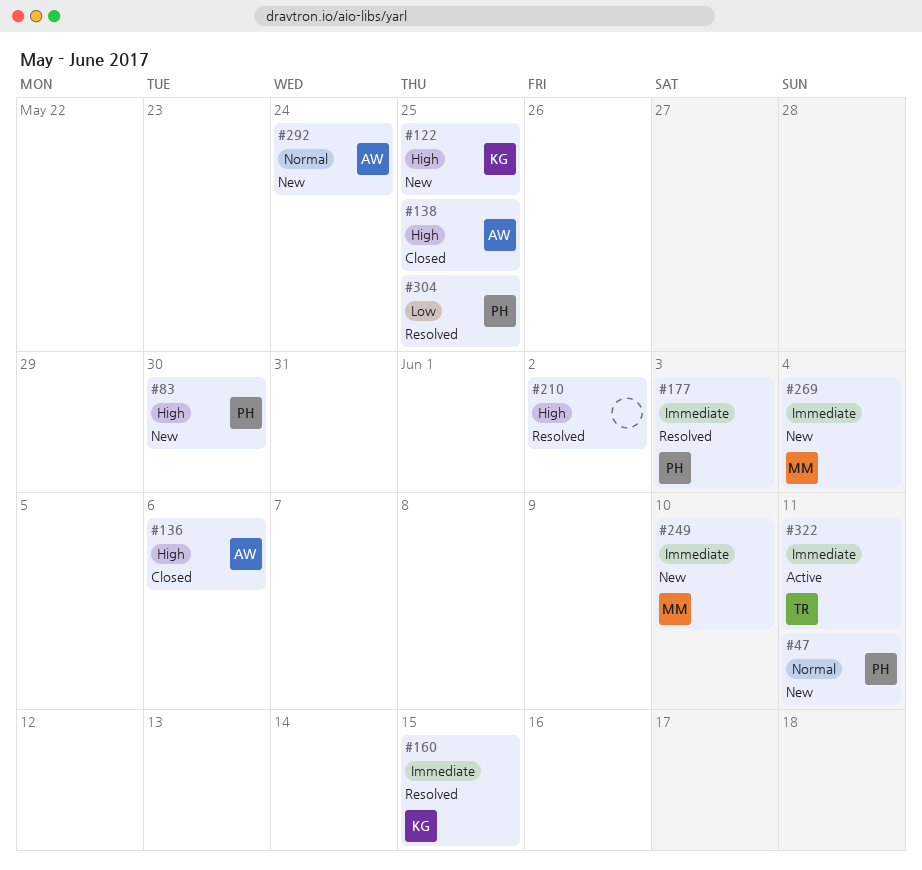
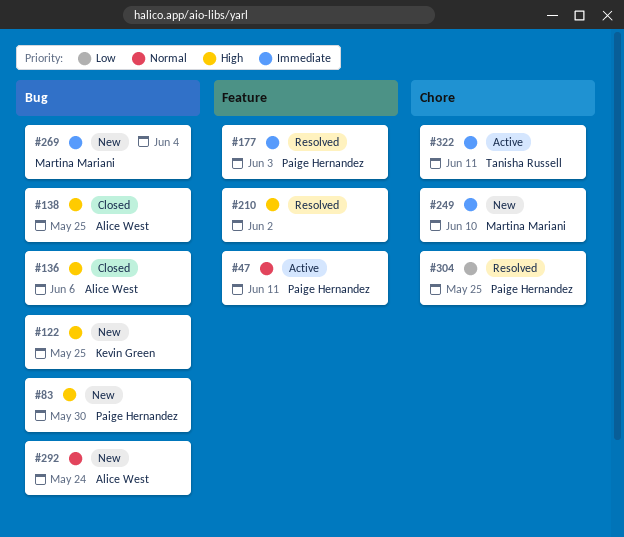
#47, status: New -> Active
#160: present -> none

